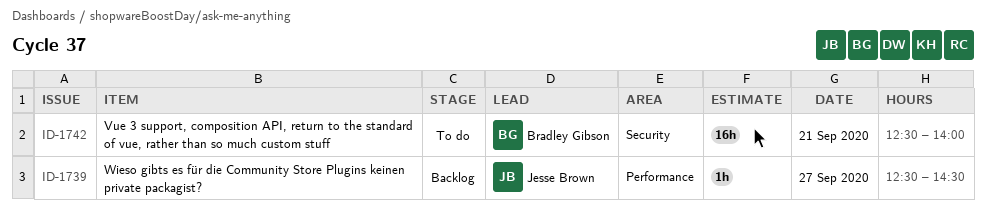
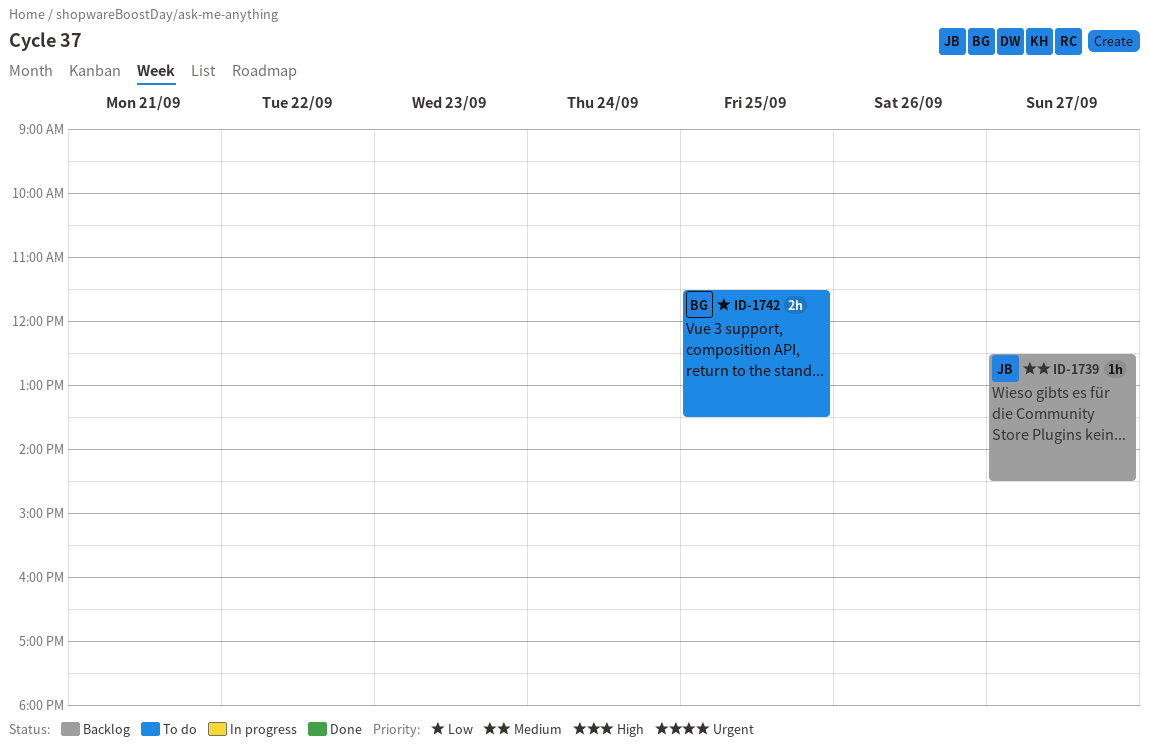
ID-1742, estimate: 16h -> 2h
ID-1742, day: Sep 21 -> Sep 25
ID-1742, begins: 12:30 -> 11:30
ID-1742, ends: 14:00 -> 13:30

